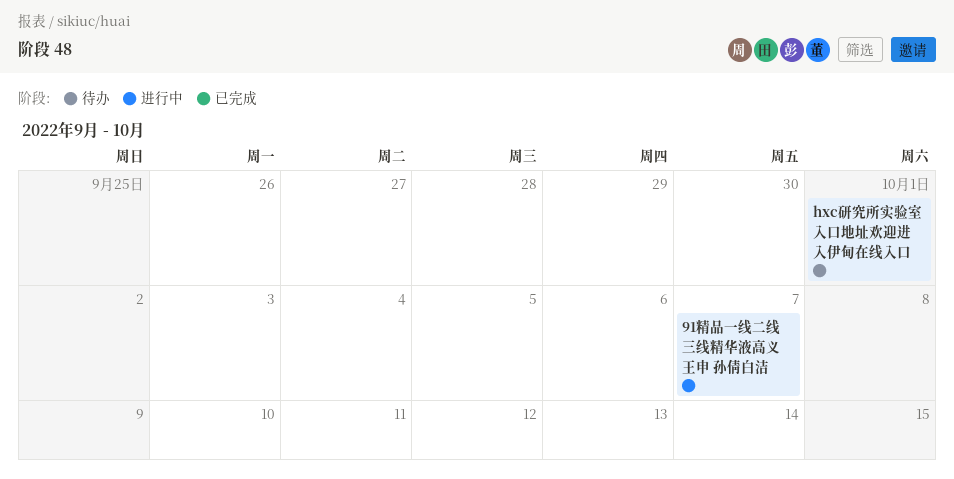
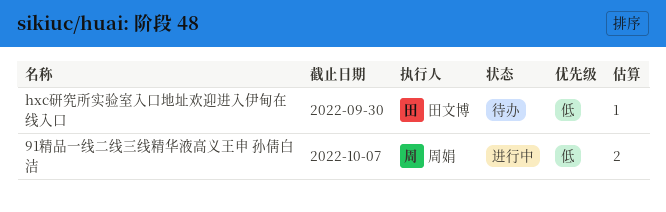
hxc研究所实验室入口地址欢迎进入伊甸在线入口, due: Oct 1 -> Sep 30

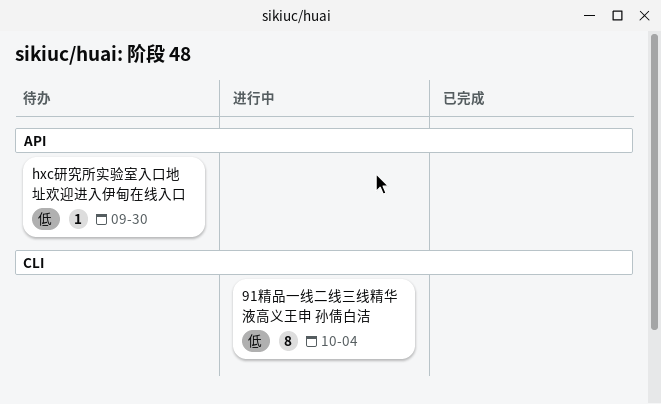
91精品一线二线三线精华液高义王申 孙倩白洁, estimate: 2 -> 8
91精品一线二线三线精华液高义王申 孙倩白洁, due: Oct 7 -> Oct 4

